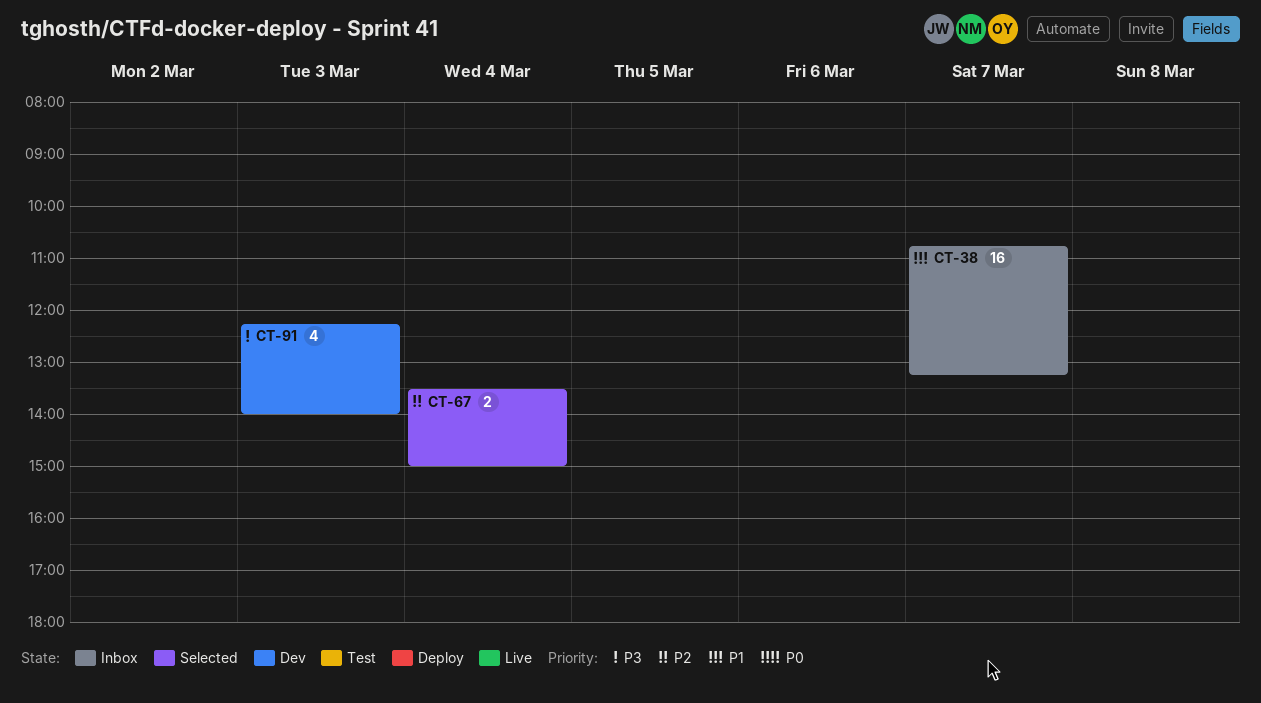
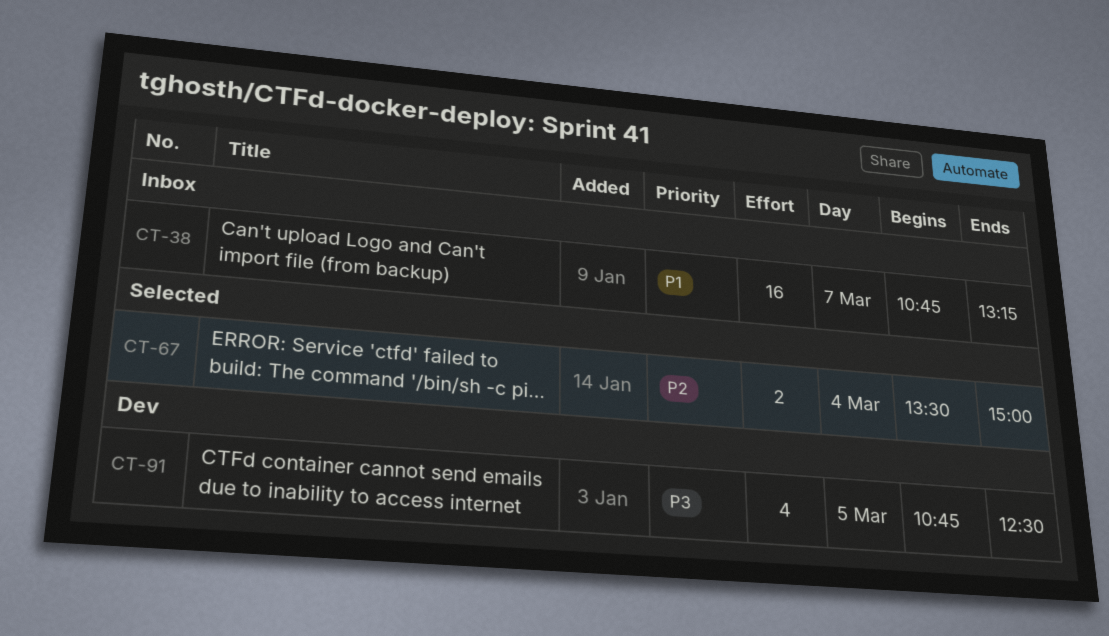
CT-91, day: Mar 3 -> Mar 5
CT-91, begins: 12:15 -> 10:45
CT-91, ends: 14:00 -> 12:30

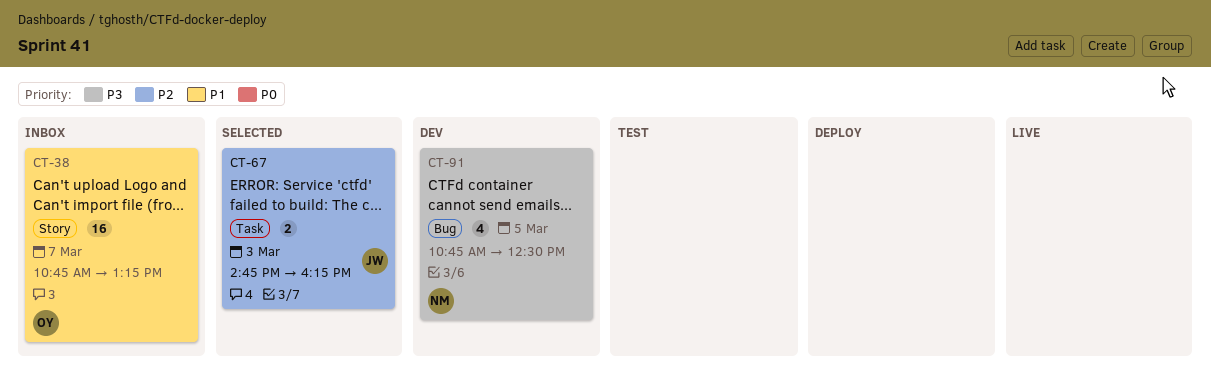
CT-67, day: Mar 4 -> Mar 3
CT-67, begins: 13:30 -> 14:45
CT-67, ends: 15:00 -> 16:15

